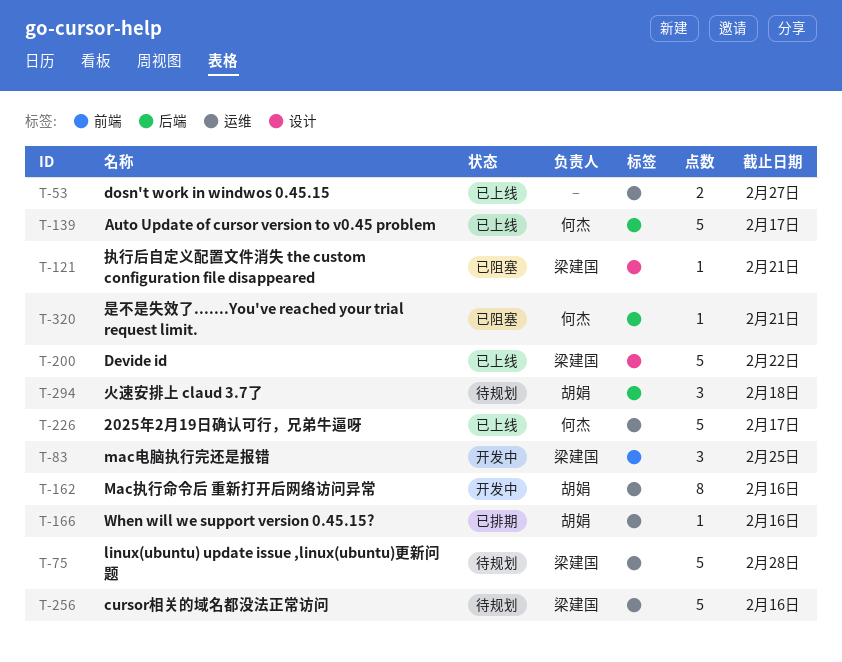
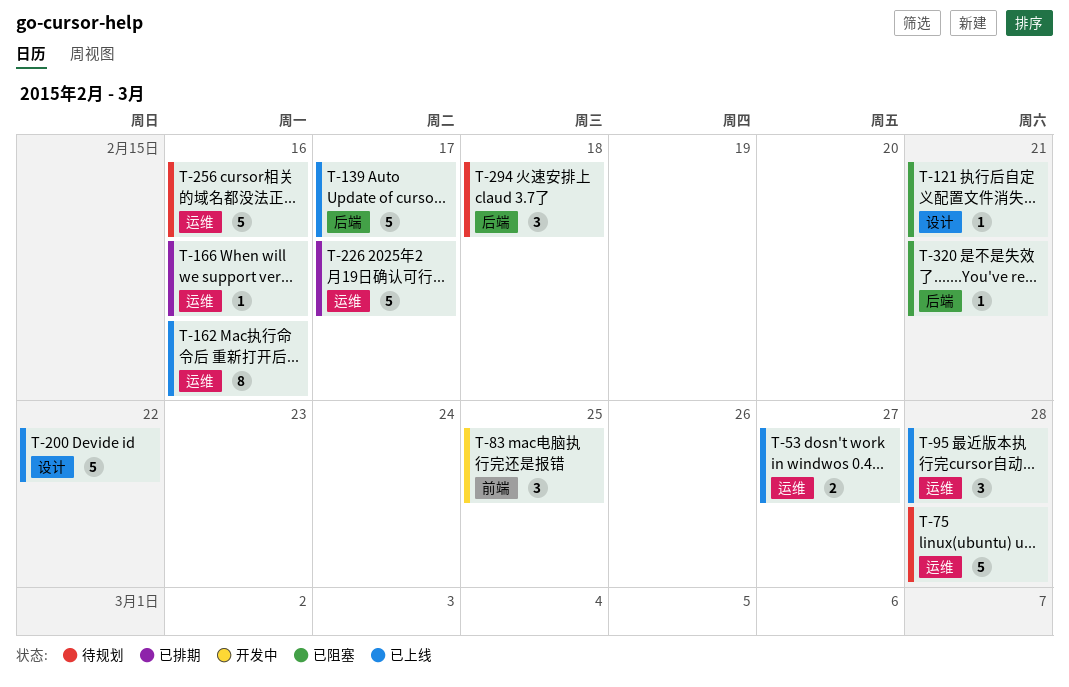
T-95: none -> present
T-162, status: 开发中 -> 已上线
T-226, status: 已上线 -> 已排期

